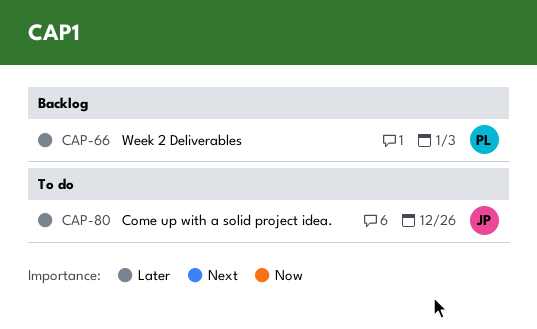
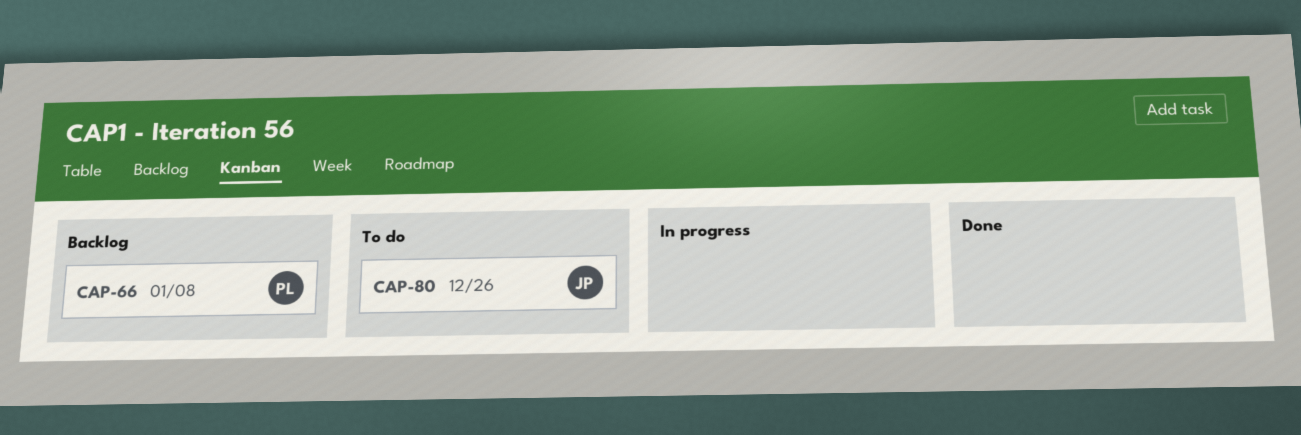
CAP-66, due: Jan 3 -> Jan 8

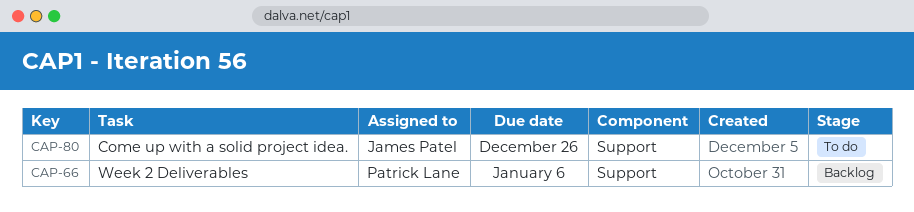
CAP-66, due: Jan 8 -> Jan 6

